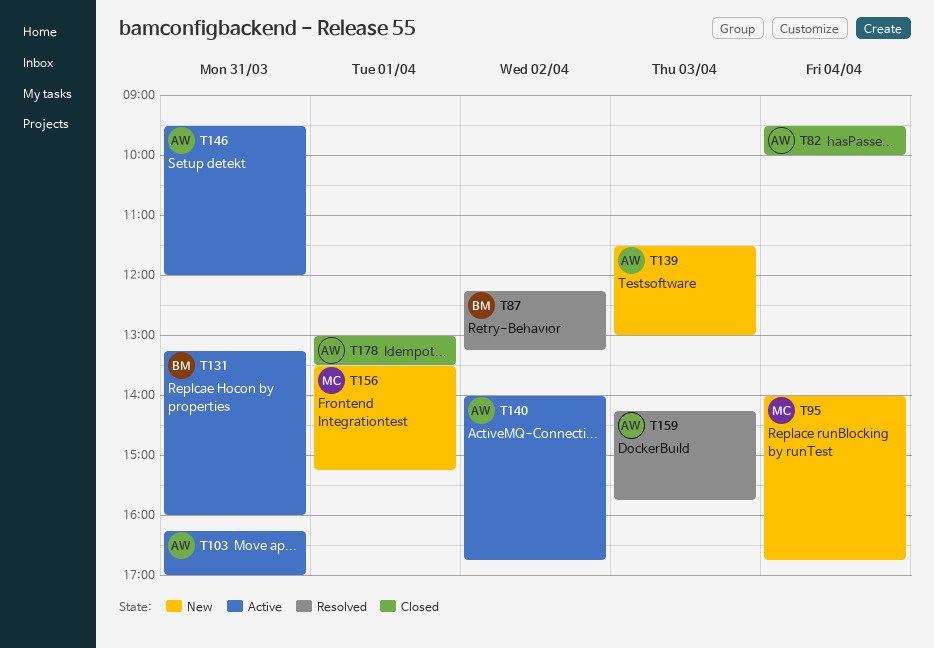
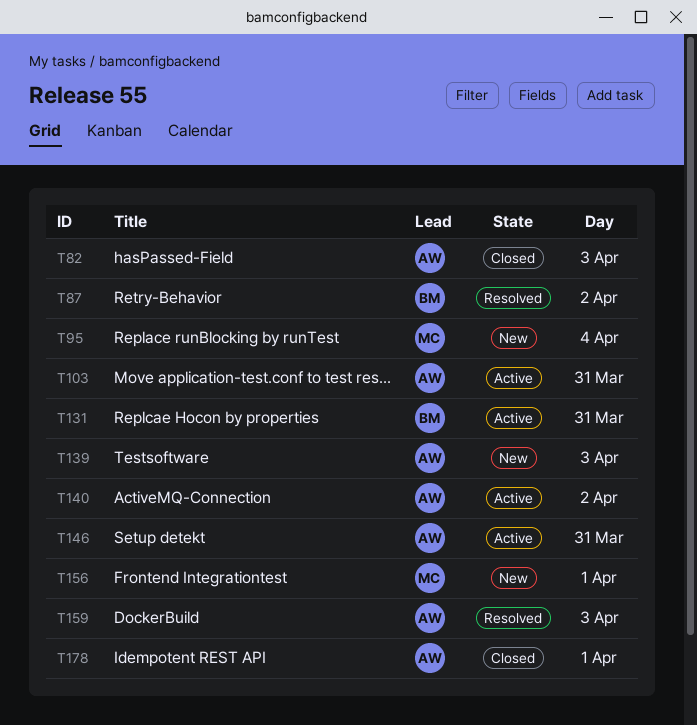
T82, day: Apr 4 -> Apr 3

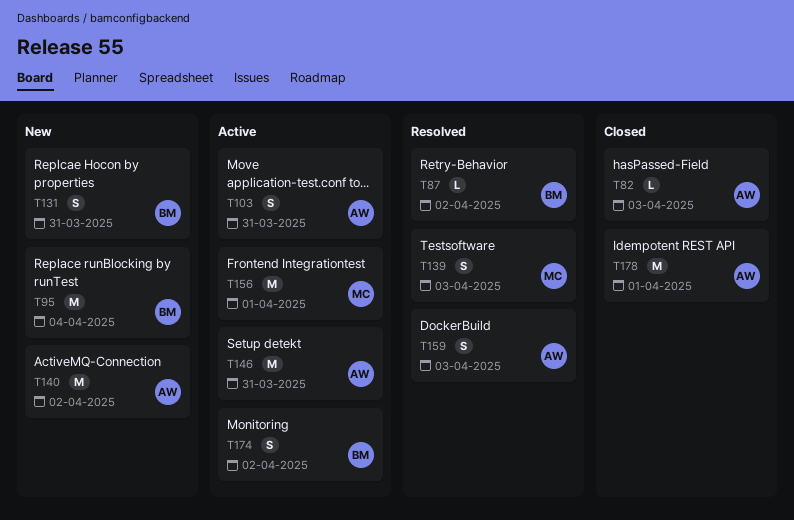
T95, owner: MC -> BM
T131, status: Active -> New
T139, status: New -> Resolved
T139, owner: AW -> MC
T140, status: Active -> New
T156, status: New -> Active
T174: none -> present

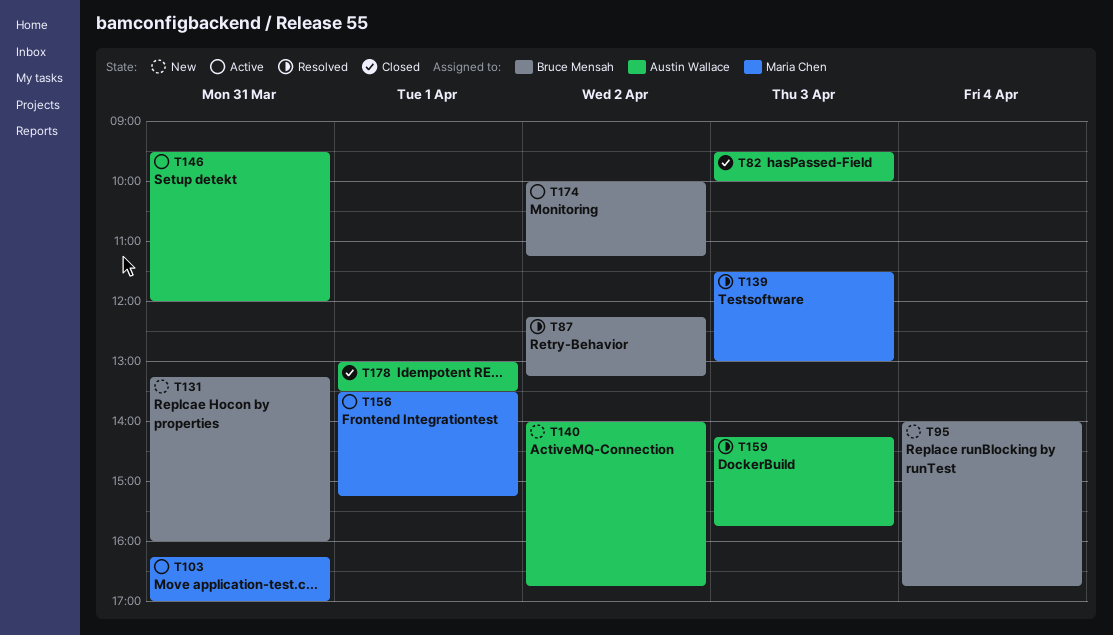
T103, owner: Austin Wallace -> Maria Chen

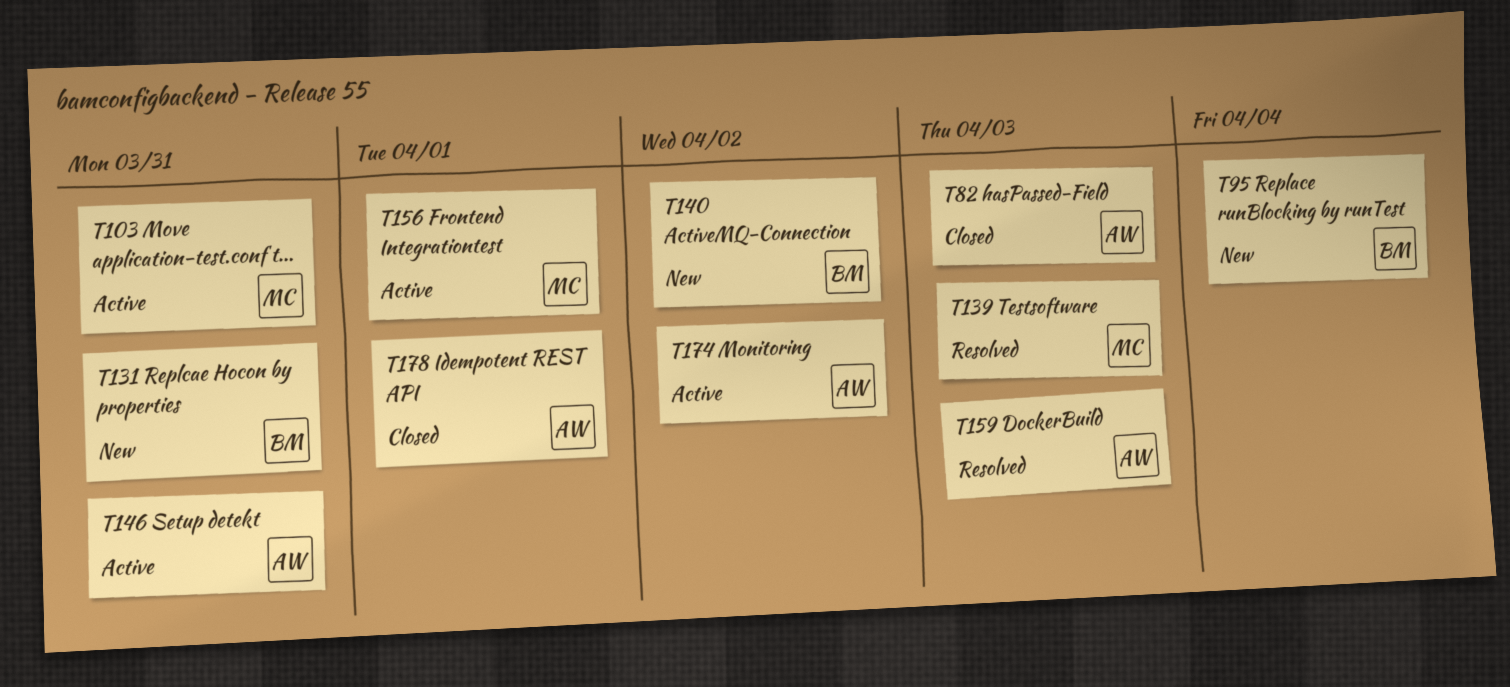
T87: present -> none
T140, owner: Austin Wallace -> Bruce Mensah
T174, owner: Bruce Mensah -> Austin Wallace

